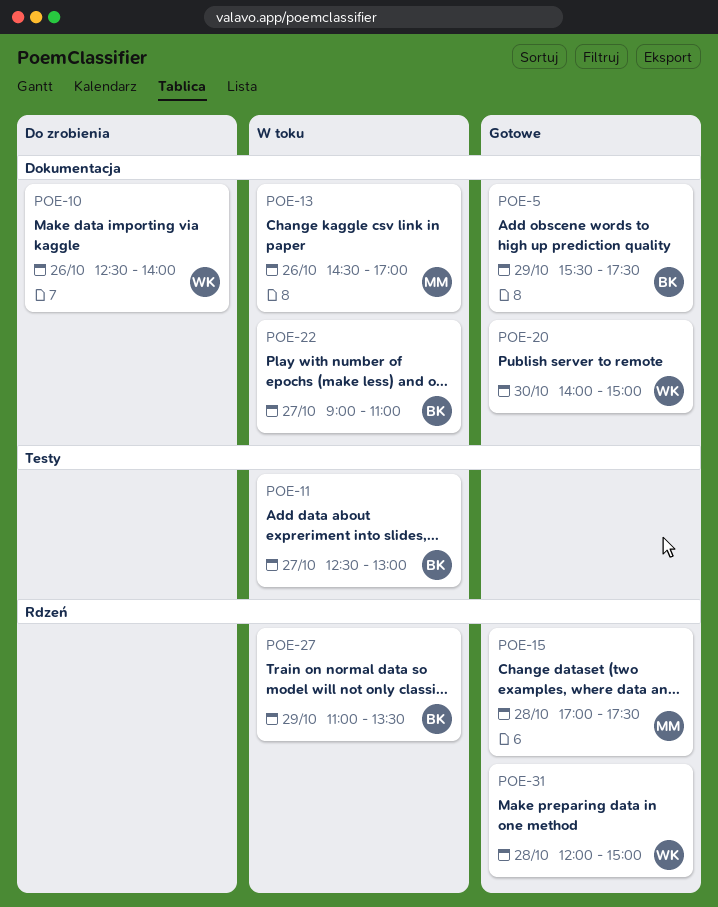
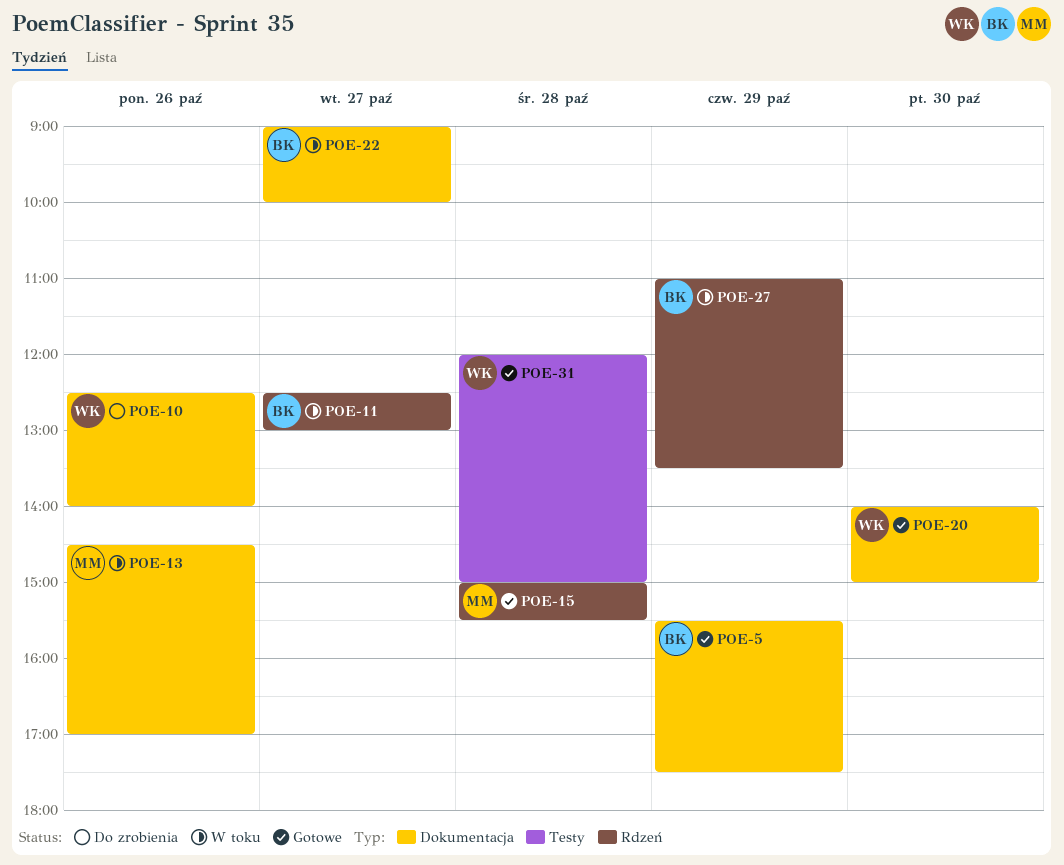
POE-11, label: Testy -> Rdzeń
POE-15, begins: 17:00 -> 15:00
POE-15, ends: 17:30 -> 15:30
POE-22, ends: 11:00 -> 10:00
POE-31, label: Rdzeń -> Testy

